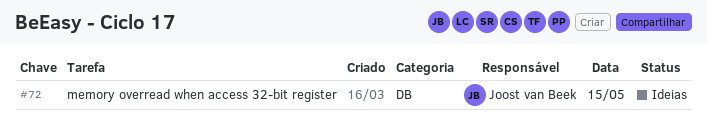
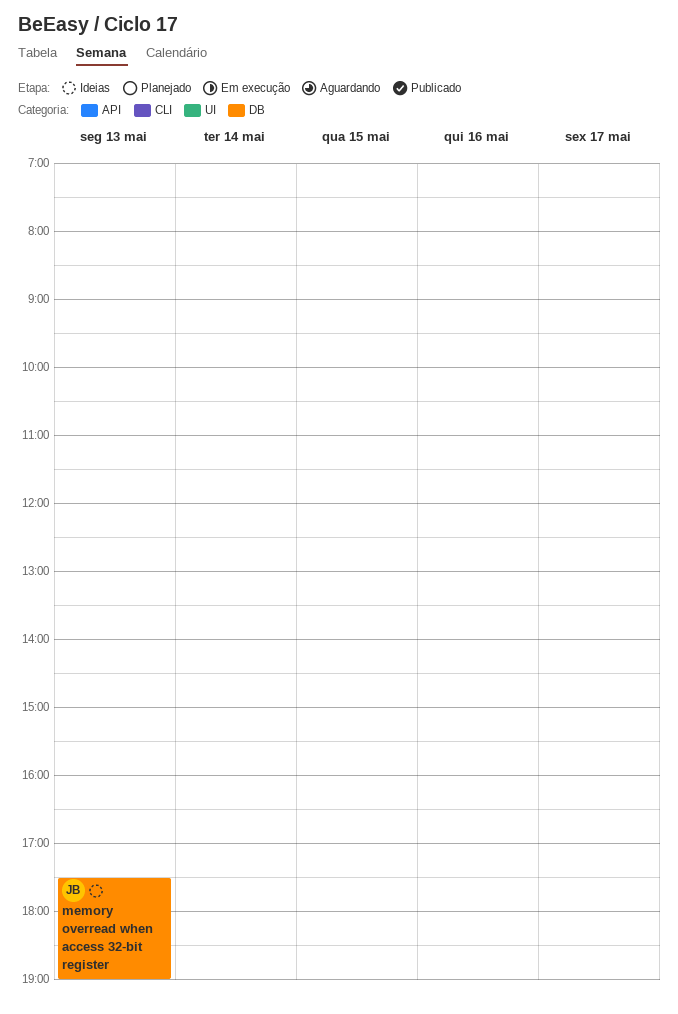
memory overread when access 32-bit register, day: May 15 -> May 13

